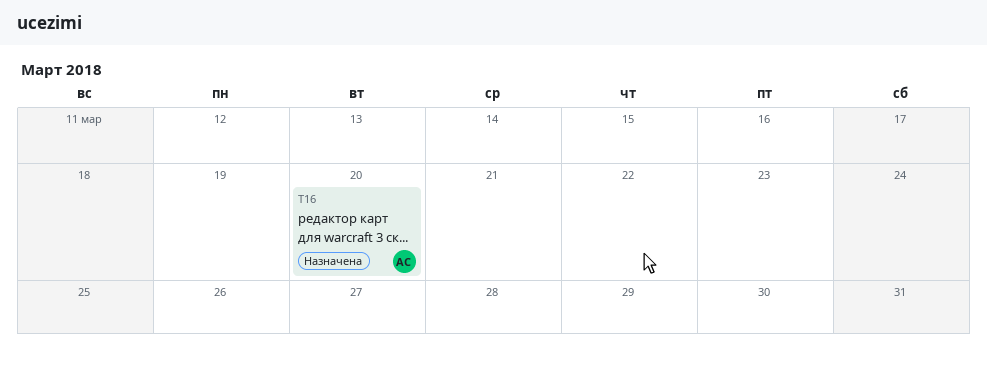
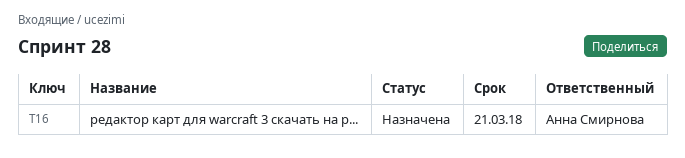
T16, due: Mar 20 -> Mar 21

